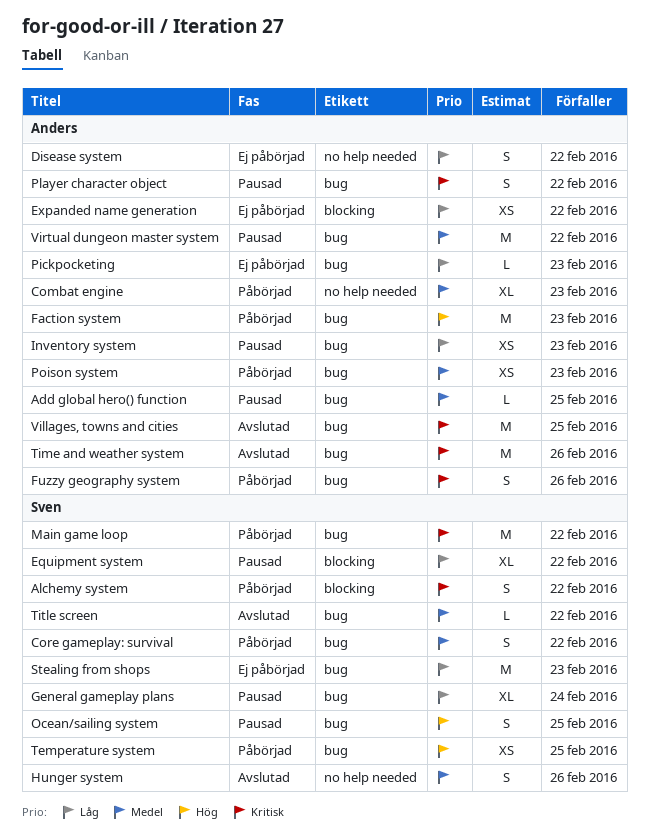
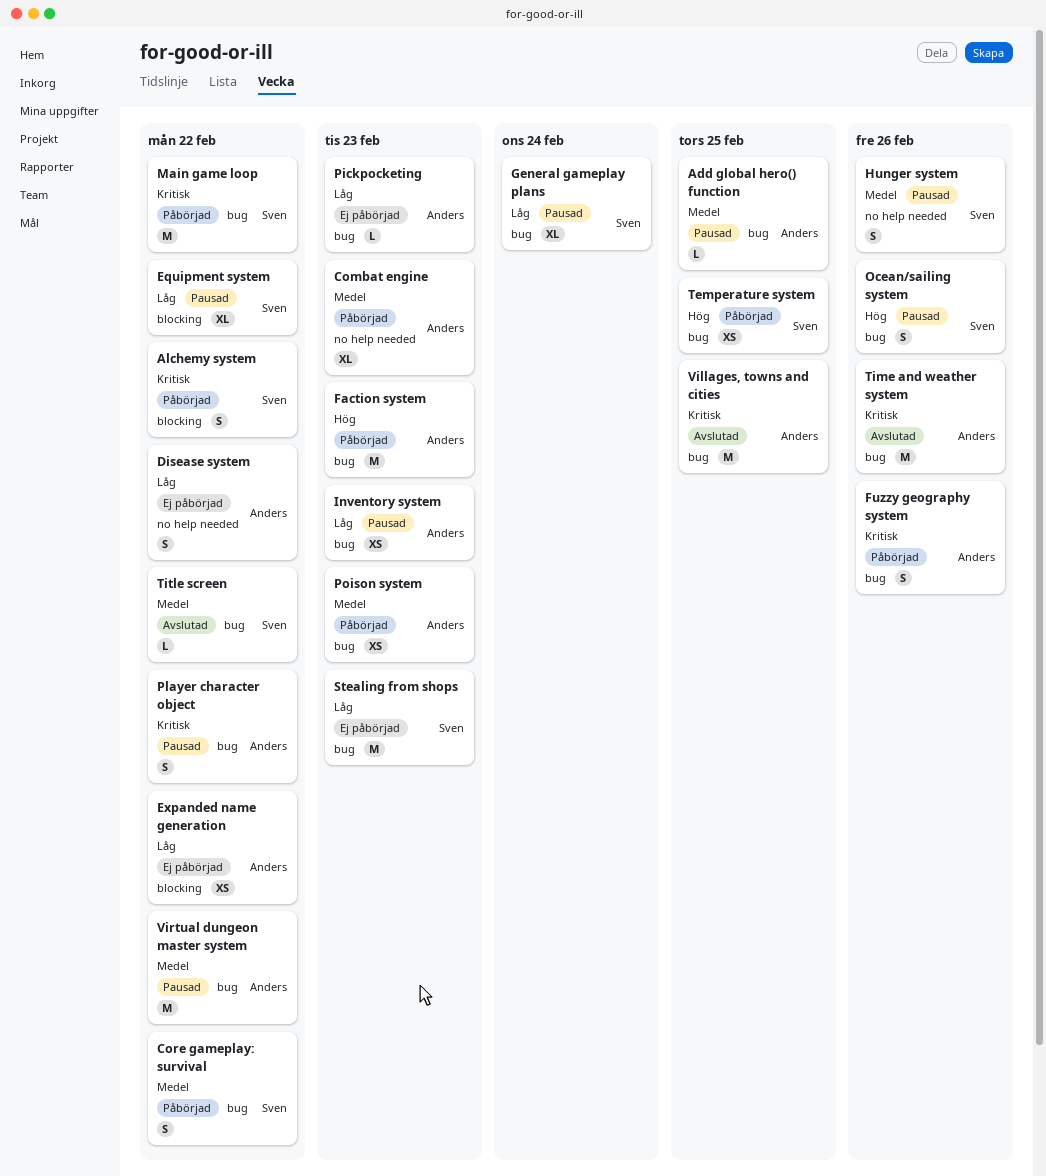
Hunger system, status: Avslutad -> Pausad
Ocean/sailing system, due: Feb 25 -> Feb 26

